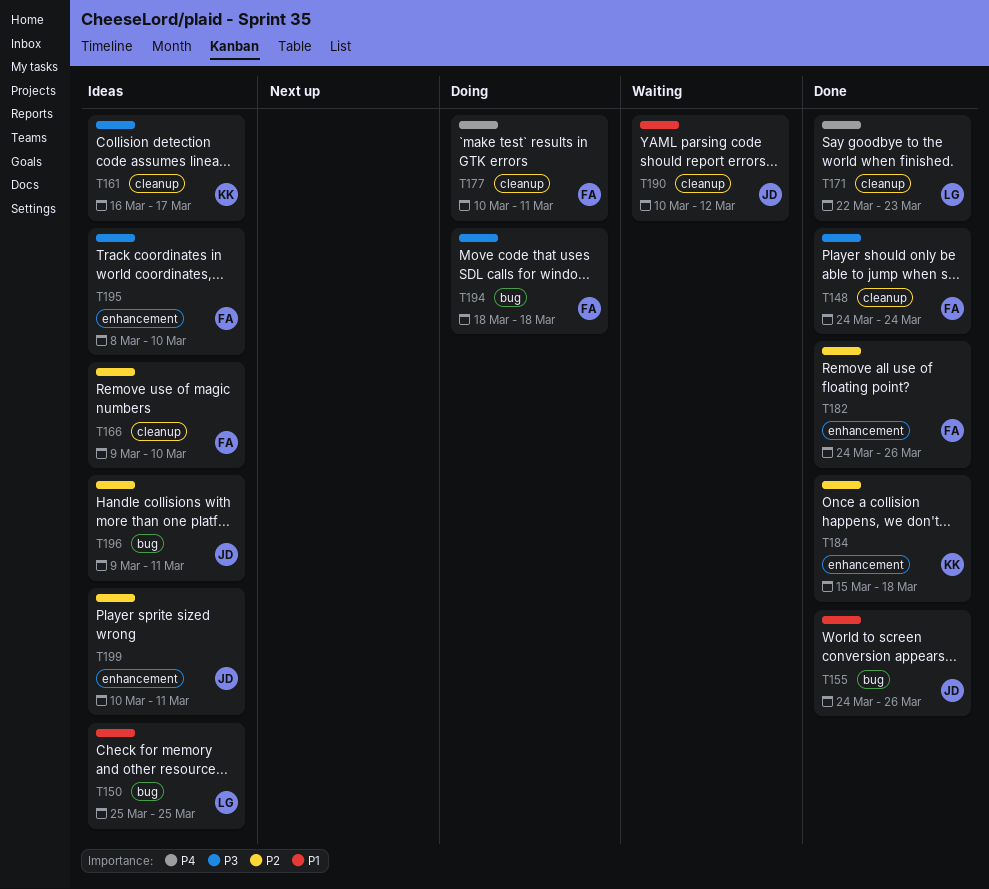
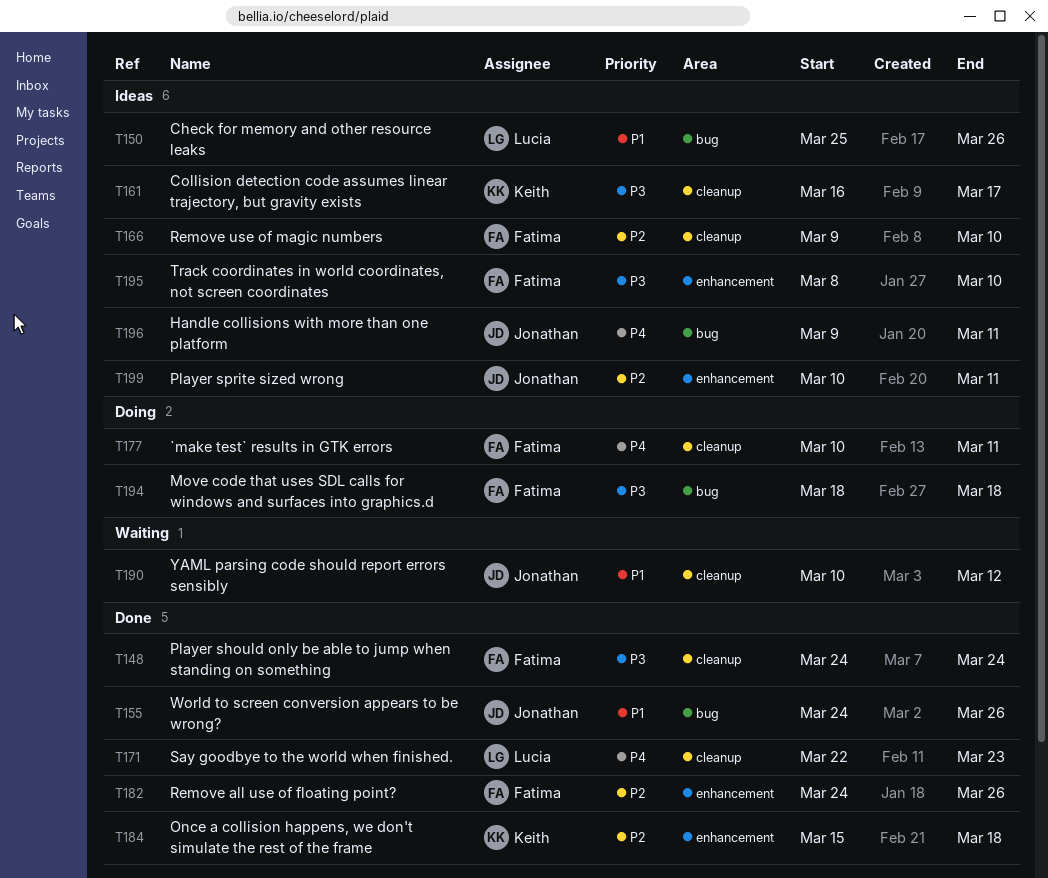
T150, due: Mar 25 -> Mar 26
T196, priority: P2 -> P4

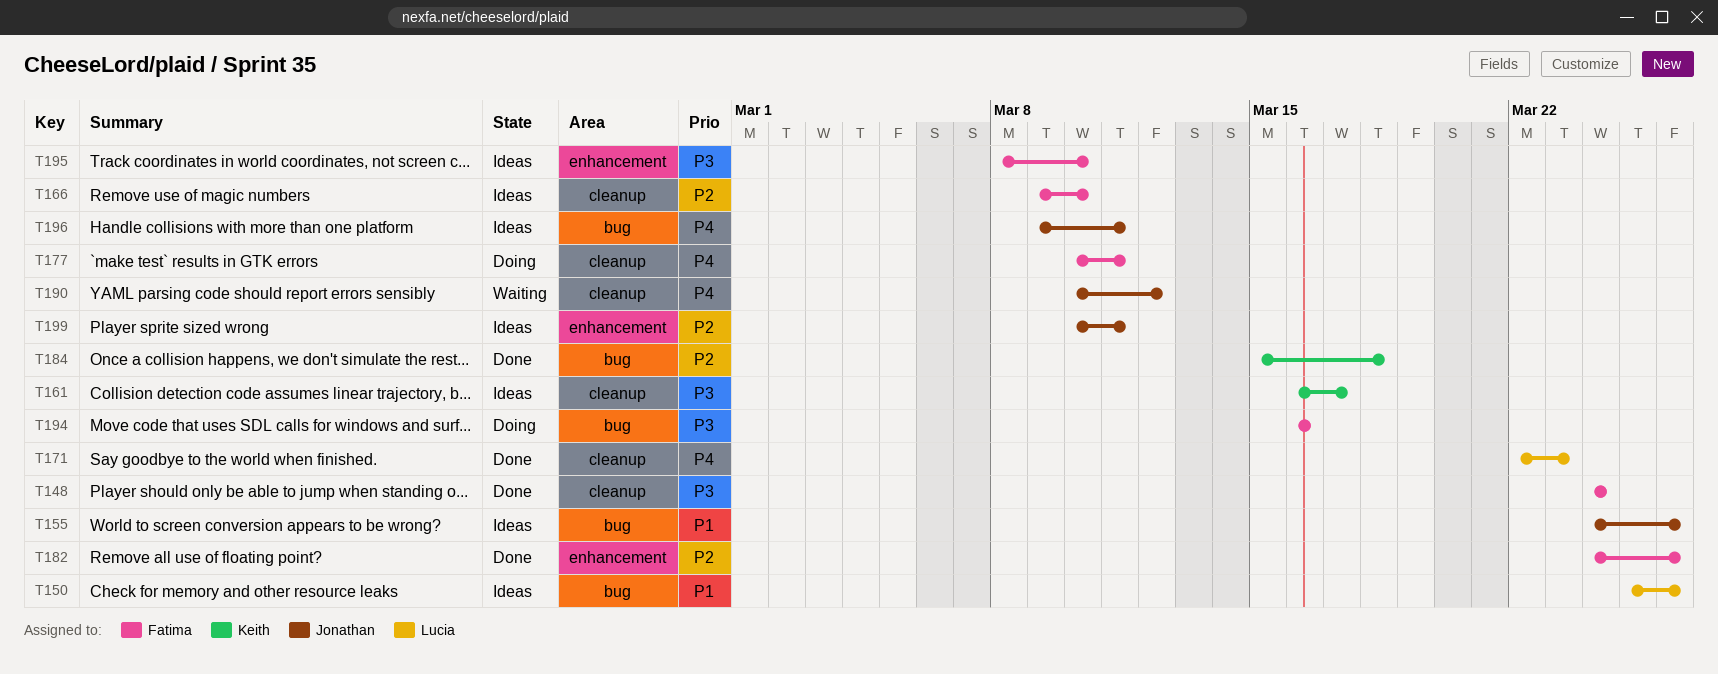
T155, status: Done -> Ideas
T184, label: enhancement -> bug
T190, priority: P1 -> P4
T194, start: Mar 18 -> Mar 16
T194, due: Mar 18 -> Mar 16

